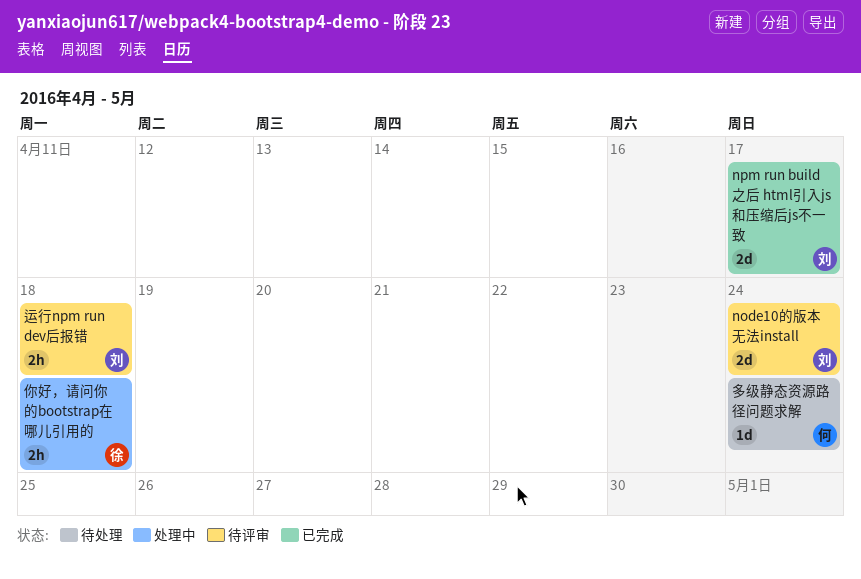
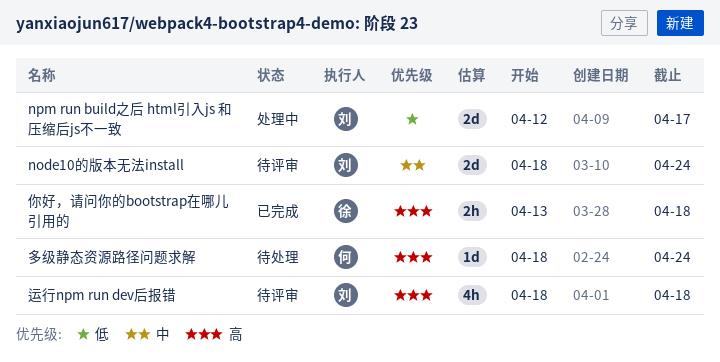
npm run build之后 html引入js 和压缩后js不一致, status: 已完成 -> 处理中
你好，请问你的bootstrap在哪儿引用的, status: 处理中 -> 已完成
运行npm run dev后报错, estimate: 2h -> 4h

